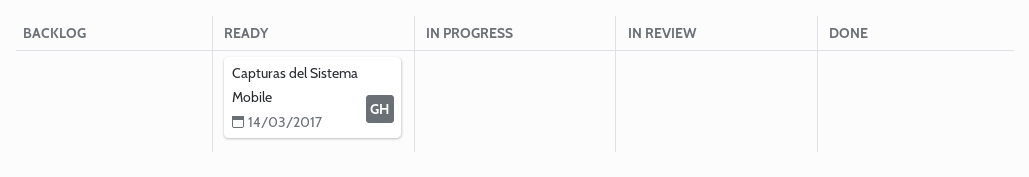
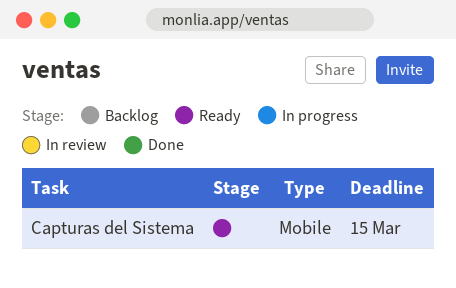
Capturas del Sistema, due: Mar 14 -> Mar 15

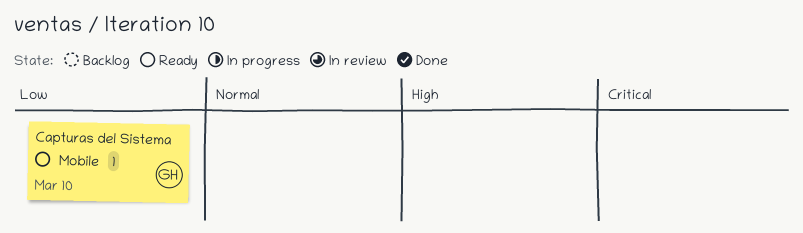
Capturas del Sistema, due: Mar 15 -> Mar 10

